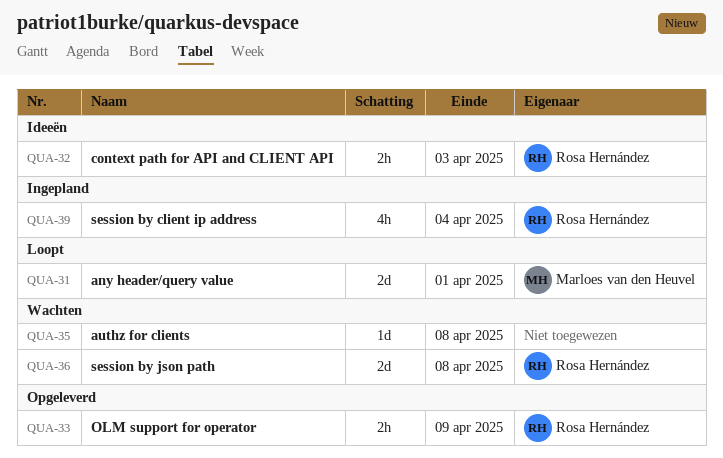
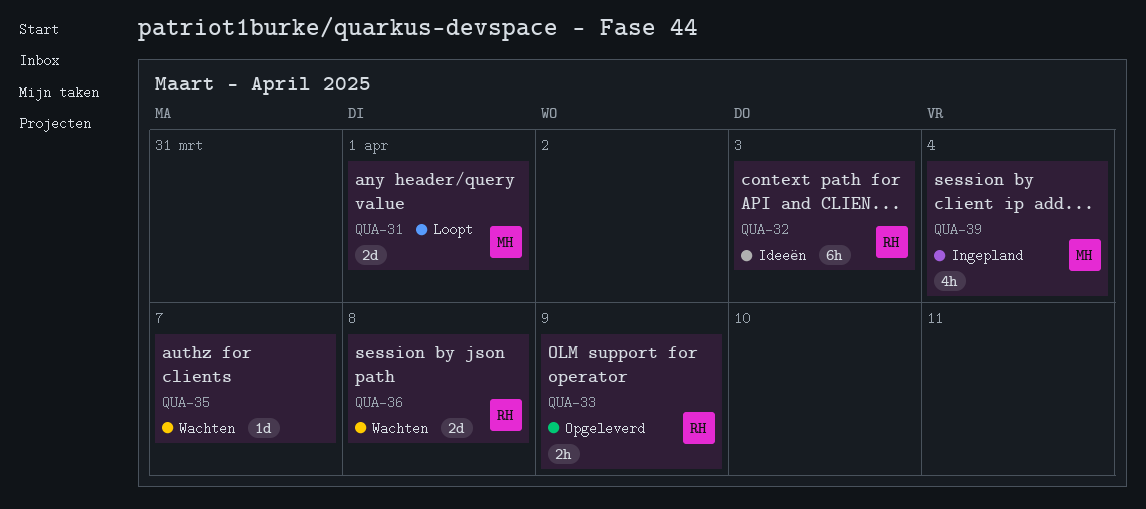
QUA-32, estimate: 2h -> 6h
QUA-35, due: Apr 8 -> Apr 7
QUA-39, owner: Rosa Hernández -> Marloes van den Heuvel

